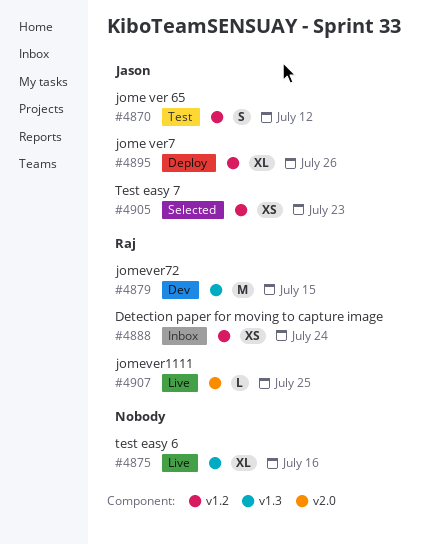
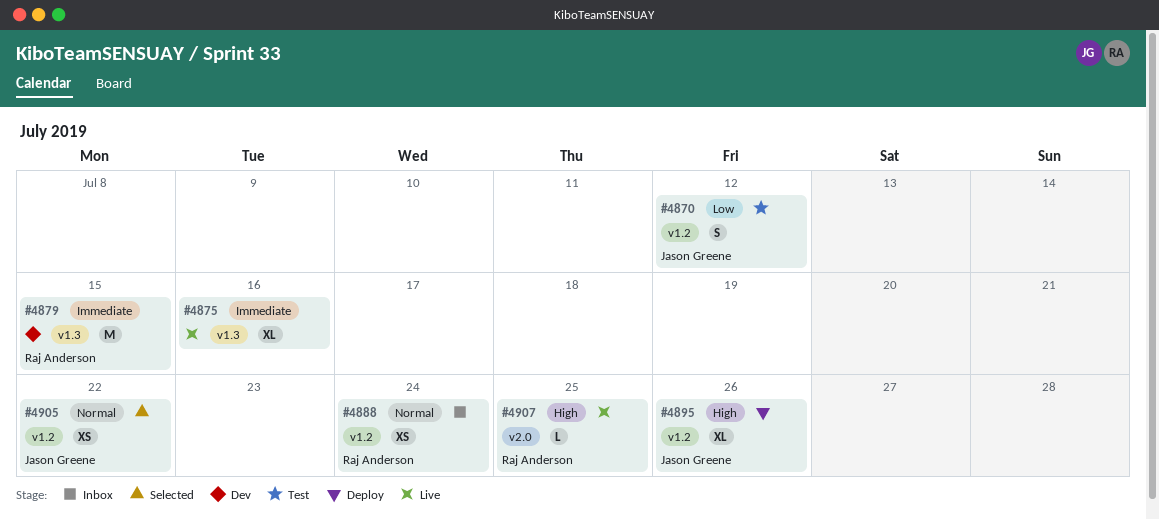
#4905, due: Jul 23 -> Jul 22

